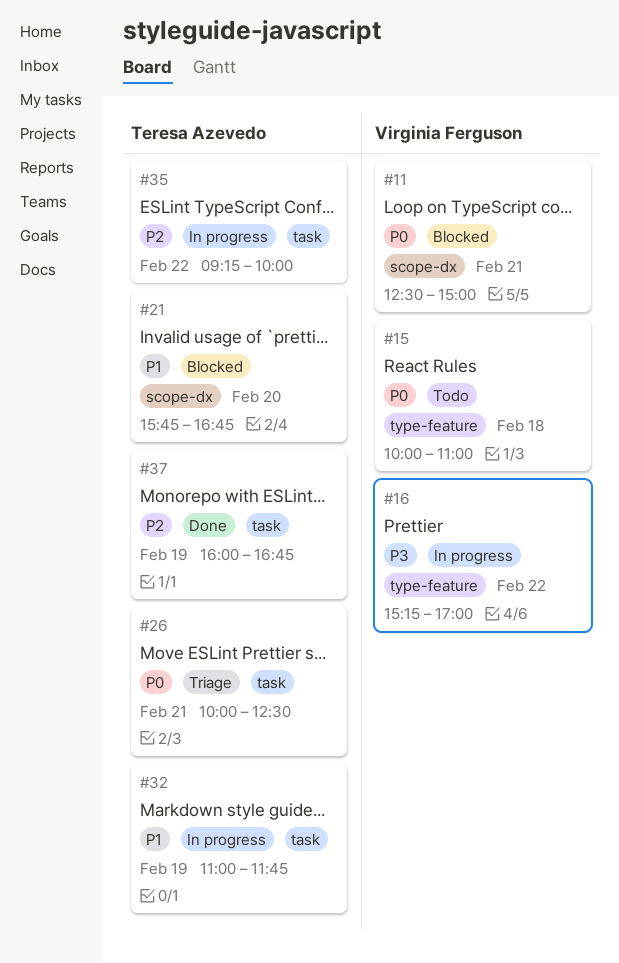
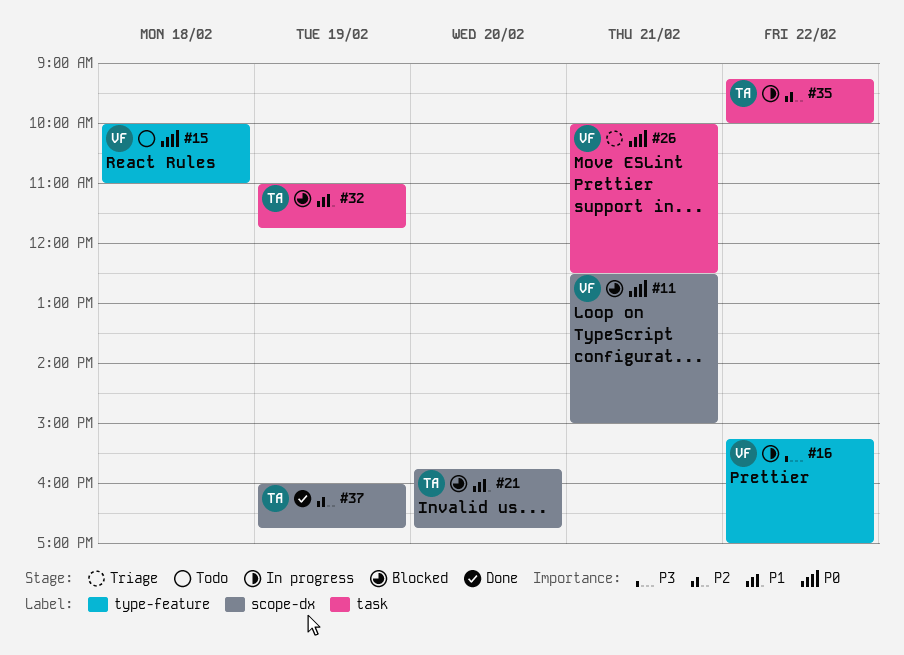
#26, owner: Teresa Azevedo -> Virginia Ferguson
#32, status: In progress -> Blocked
#37, label: task -> scope-dx

